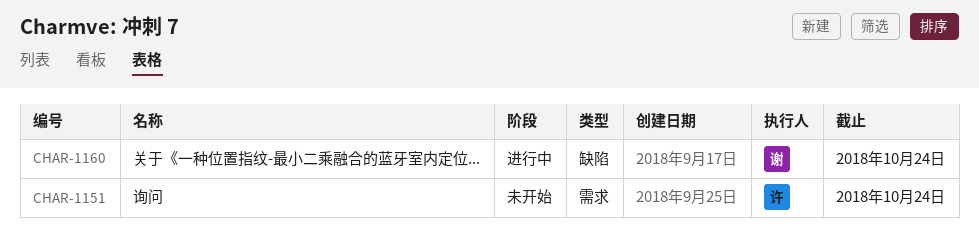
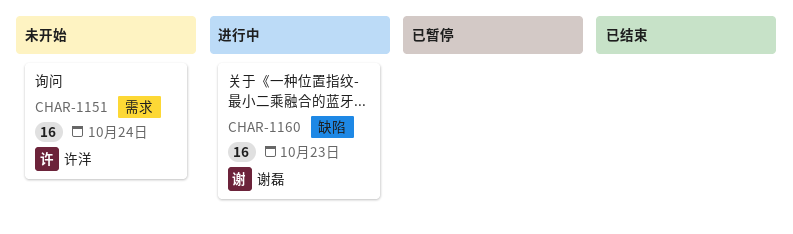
CHAR-1160, due: Oct 24 -> Oct 23

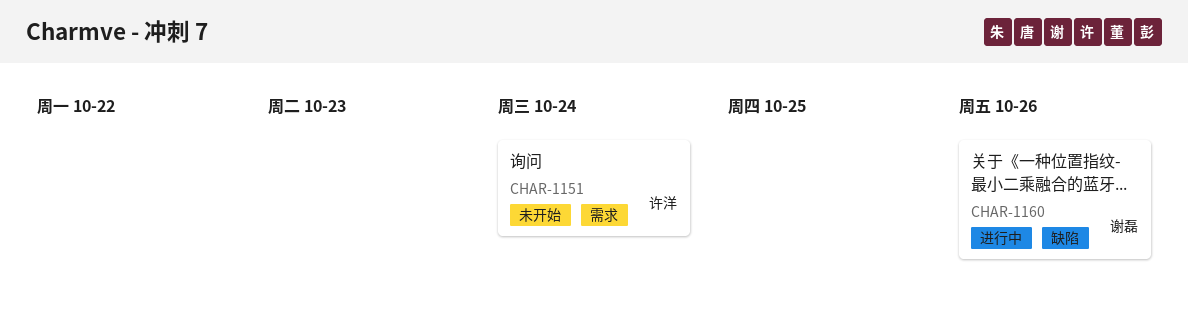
CHAR-1160, due: Oct 23 -> Oct 26

